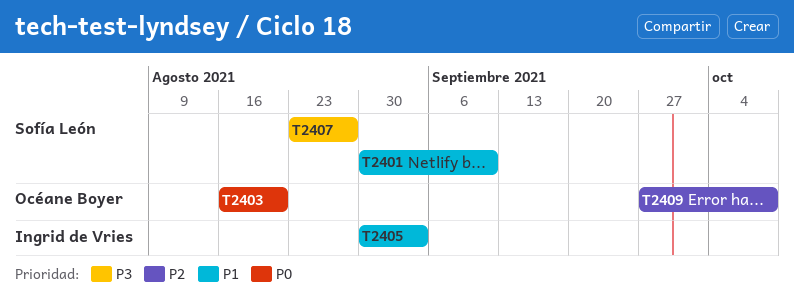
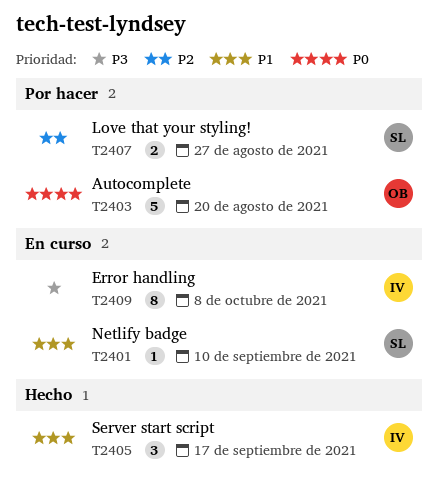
T2405, due: Sep 3 -> Sep 17
T2407, priority: P3 -> P2
T2409, owner: Océane Boyer -> Ingrid de Vries
T2409, priority: P2 -> P3

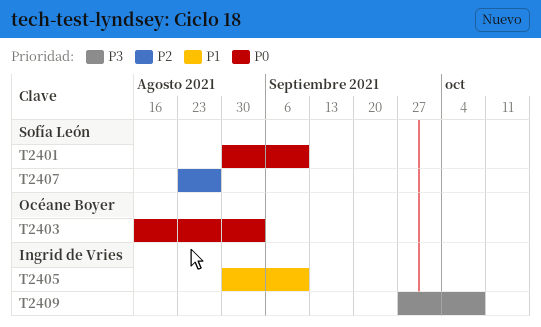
T2401, priority: P1 -> P0
T2403, due: Aug 20 -> Sep 3
T2405, due: Sep 17 -> Sep 10

